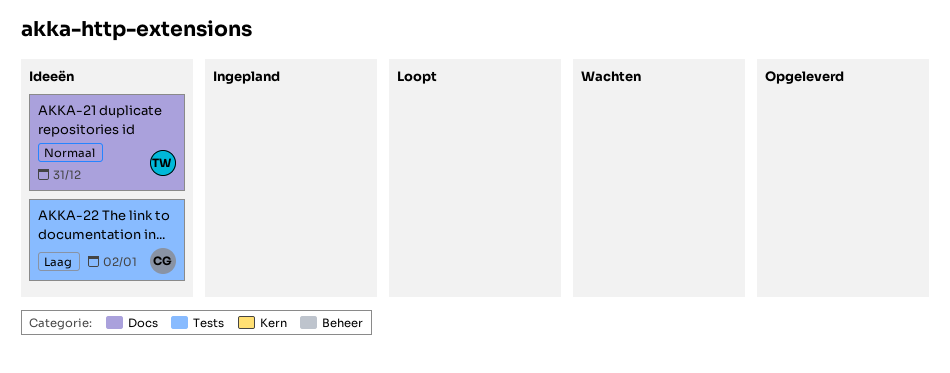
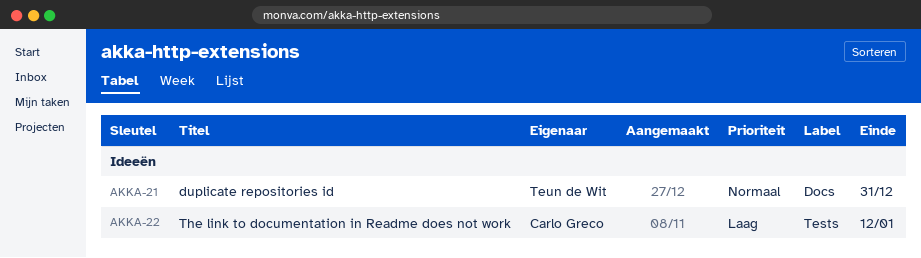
AKKA-22, due: Jan 2 -> Jan 12

